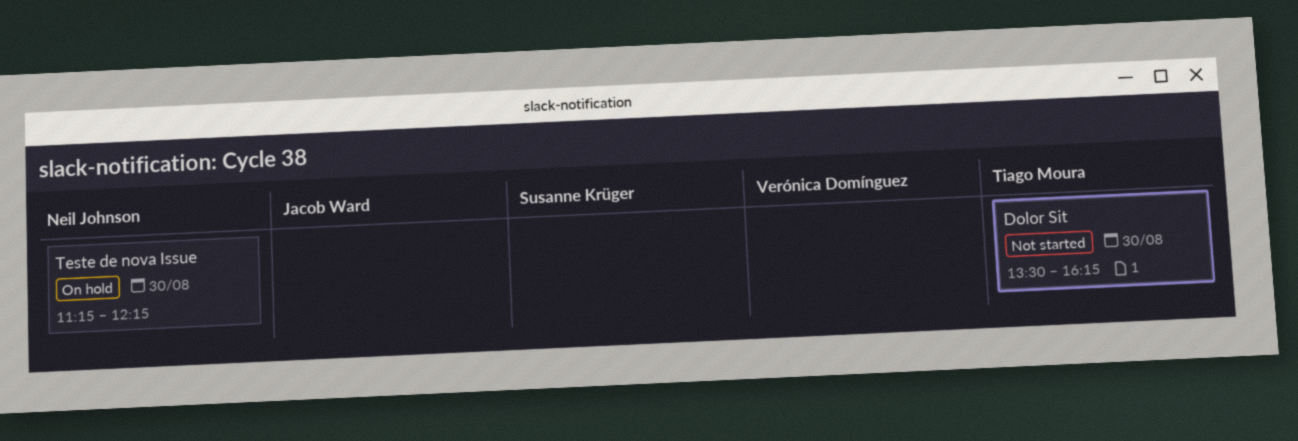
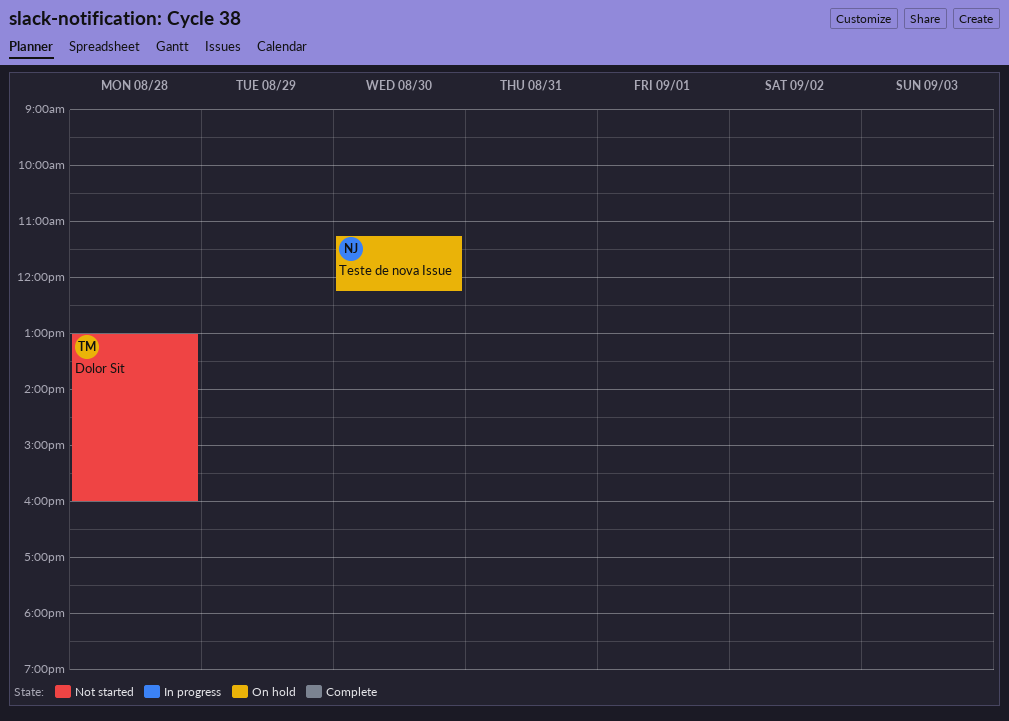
Dolor Sit, day: Aug 30 -> Aug 28
Dolor Sit, begins: 13:30 -> 13:00
Dolor Sit, ends: 16:15 -> 16:00

